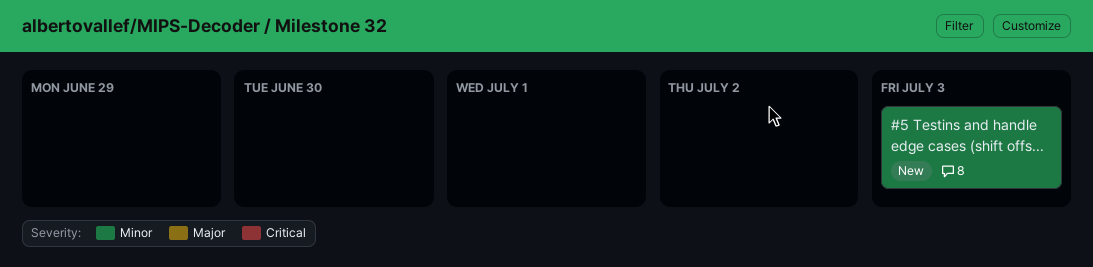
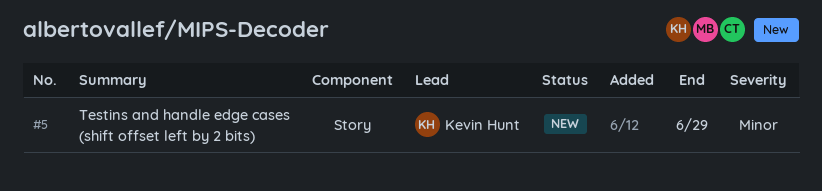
#5, due: Jul 3 -> Jun 29

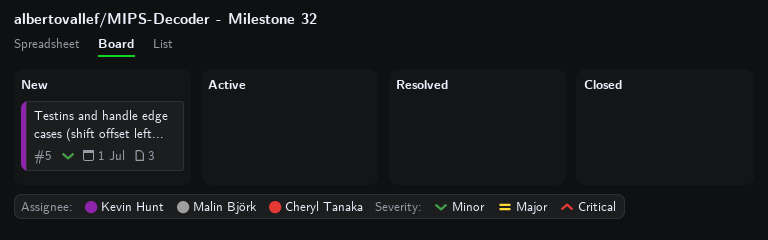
#5, due: Jun 29 -> Jul 1

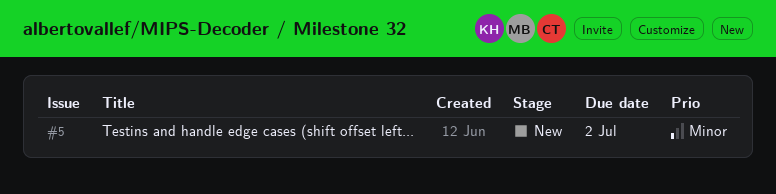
#5, due: Jul 1 -> Jul 2

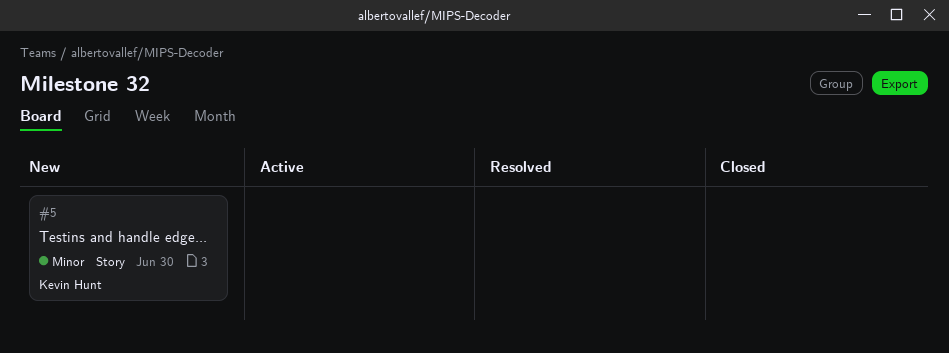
#5, due: Jul 2 -> Jun 30

